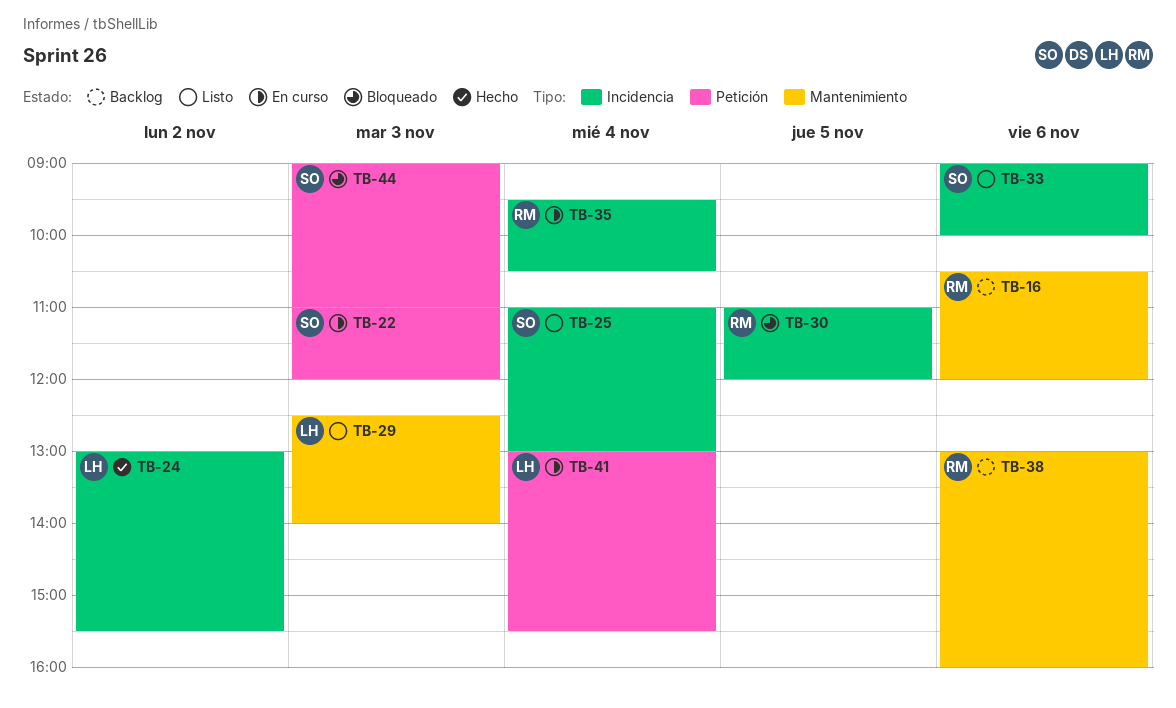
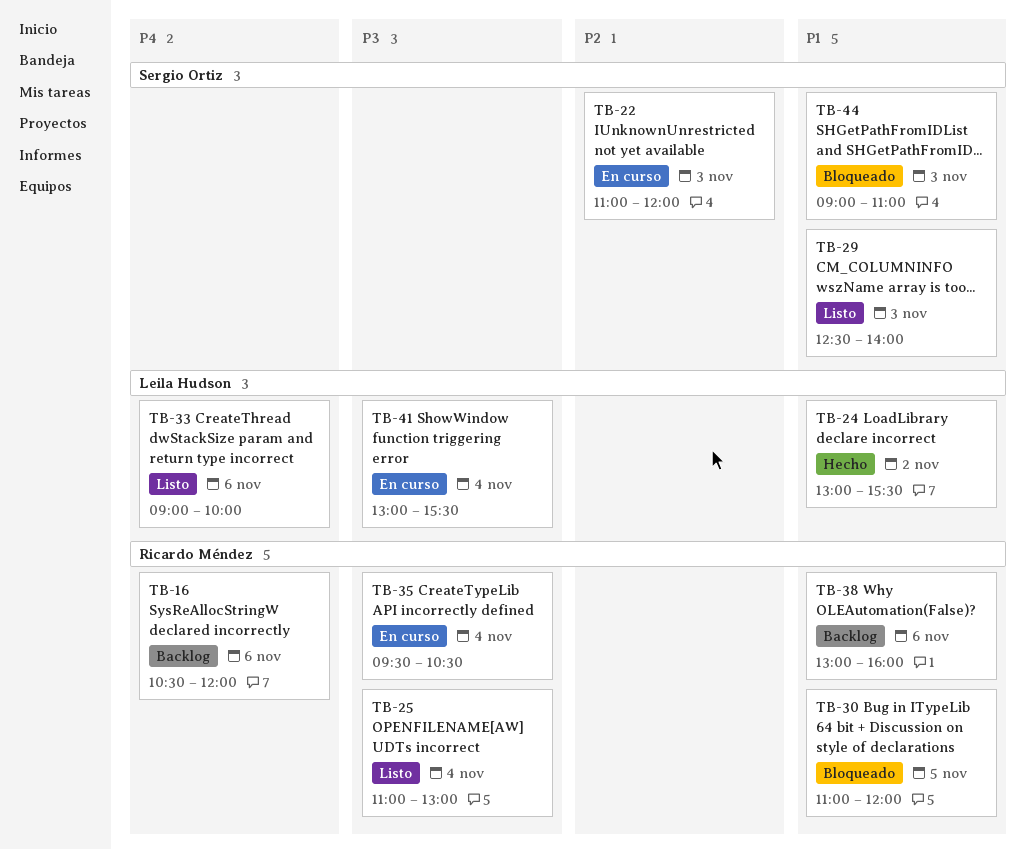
TB-25, owner: Sergio Ortiz -> Ricardo Méndez
TB-29, owner: Leila Hudson -> Sergio Ortiz
TB-33, owner: Sergio Ortiz -> Leila Hudson

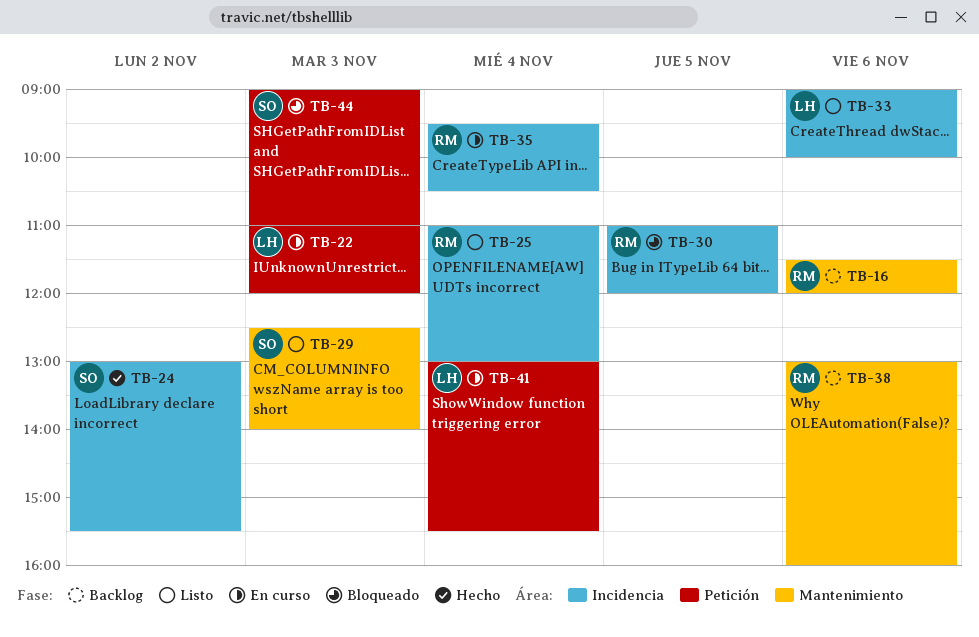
TB-16, begins: 10:30 -> 11:30
TB-22, owner: Sergio Ortiz -> Leila Hudson
TB-24, owner: Leila Hudson -> Sergio Ortiz

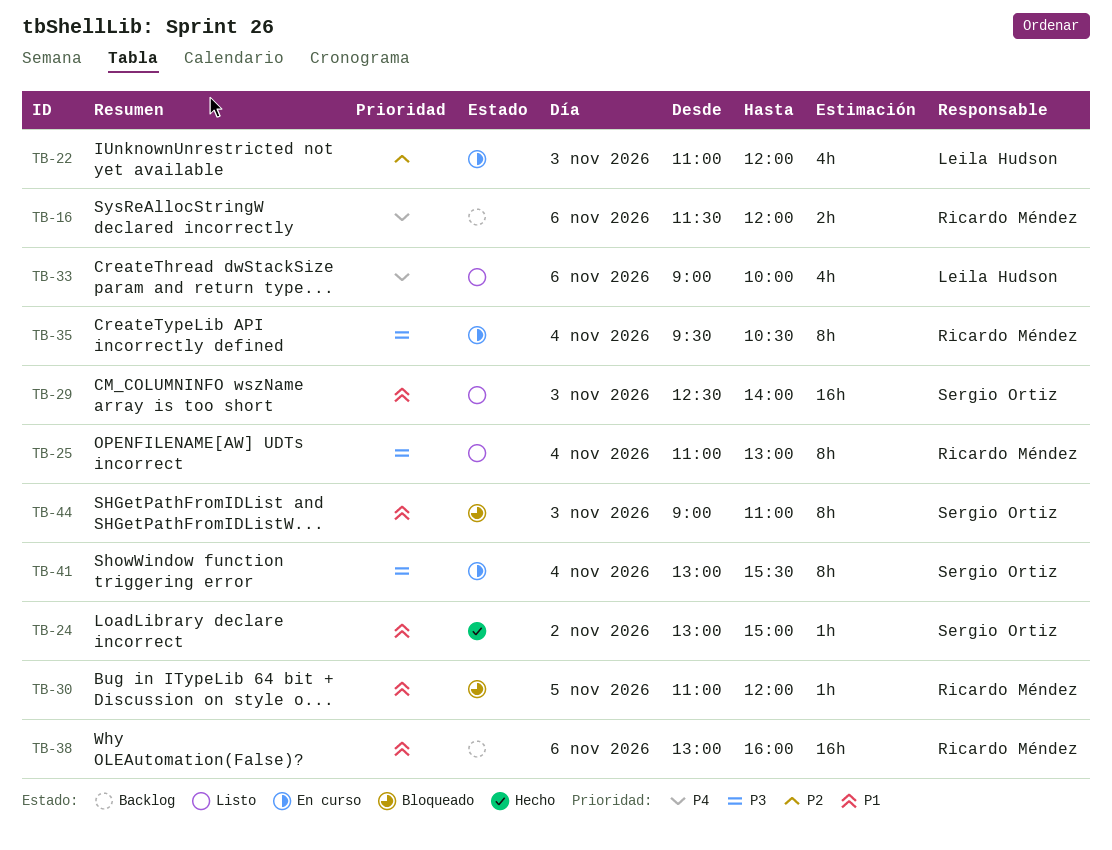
TB-24, ends: 15:30 -> 15:00
TB-41, owner: Leila Hudson -> Sergio Ortiz

